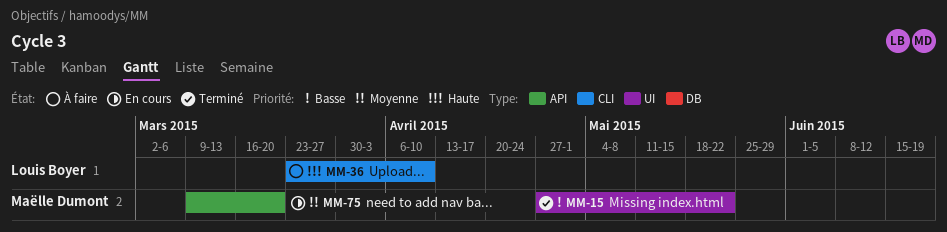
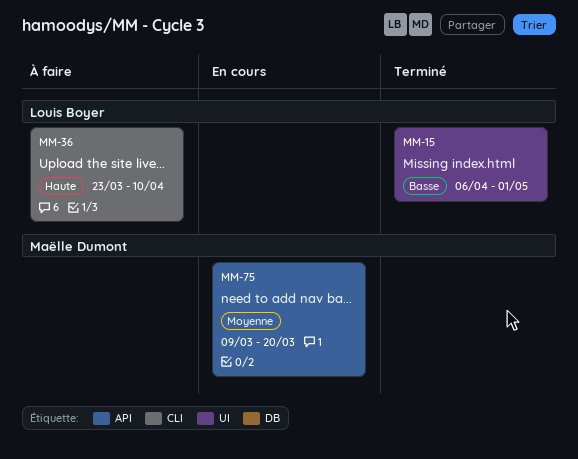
MM-15, owner: Maëlle Dumont -> Louis Boyer
MM-15, start: Apr 27 -> Apr 6
MM-15, due: May 22 -> May 1

